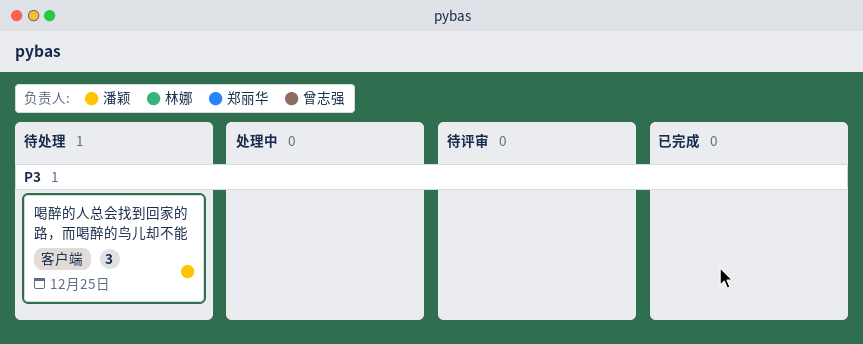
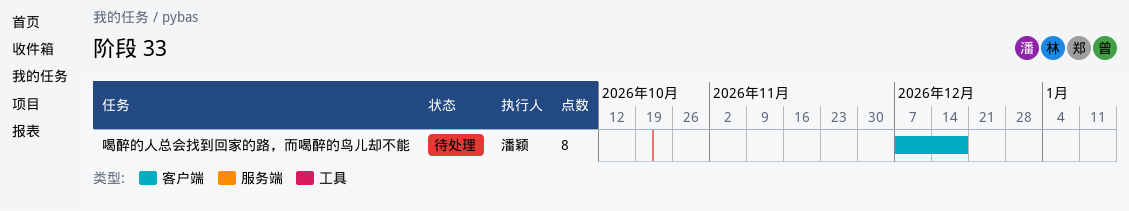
喝醉的人总会找到回家的路，而喝醉的鸟儿却不能, estimate: 3 -> 8
喝醉的人总会找到回家的路，而喝醉的鸟儿却不能, due: Dec 25 -> Dec 18

